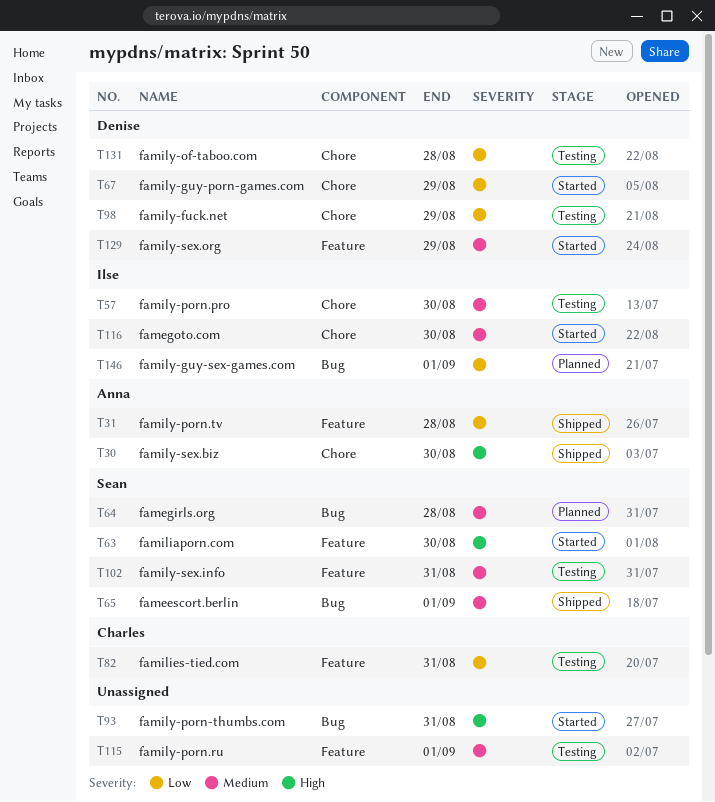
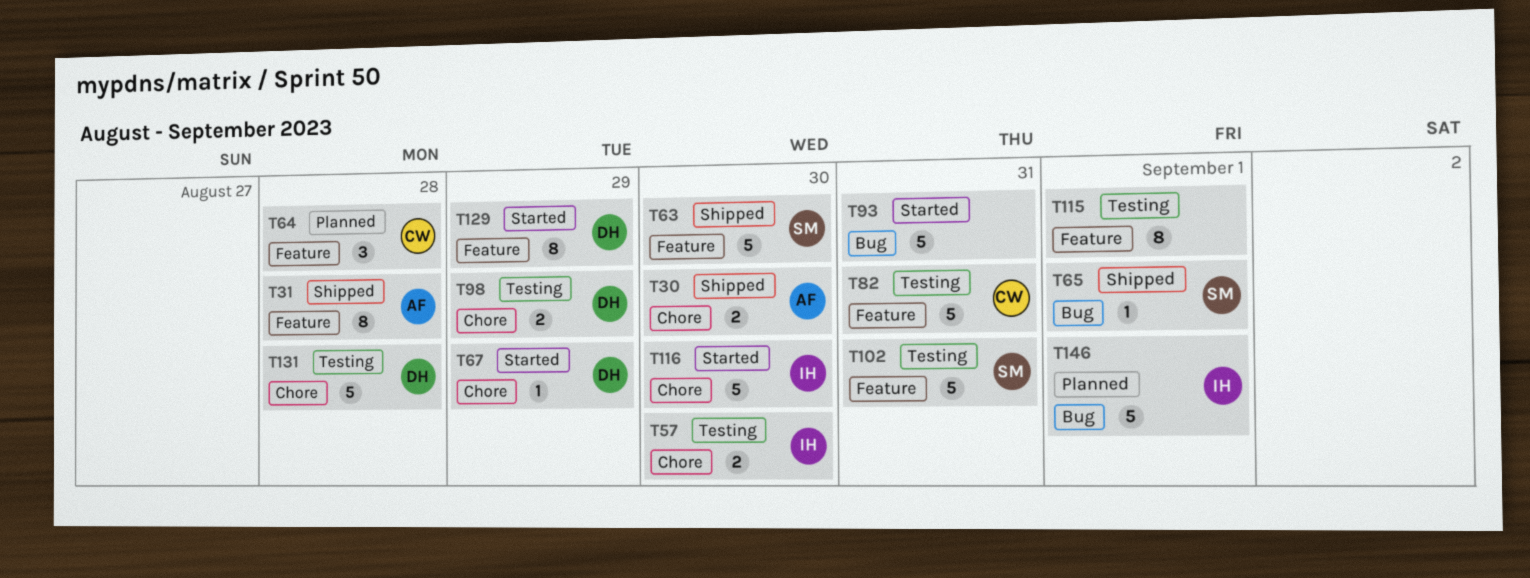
T63, status: Started -> Shipped
T64, owner: Sean -> Charles
T64, label: Bug -> Feature

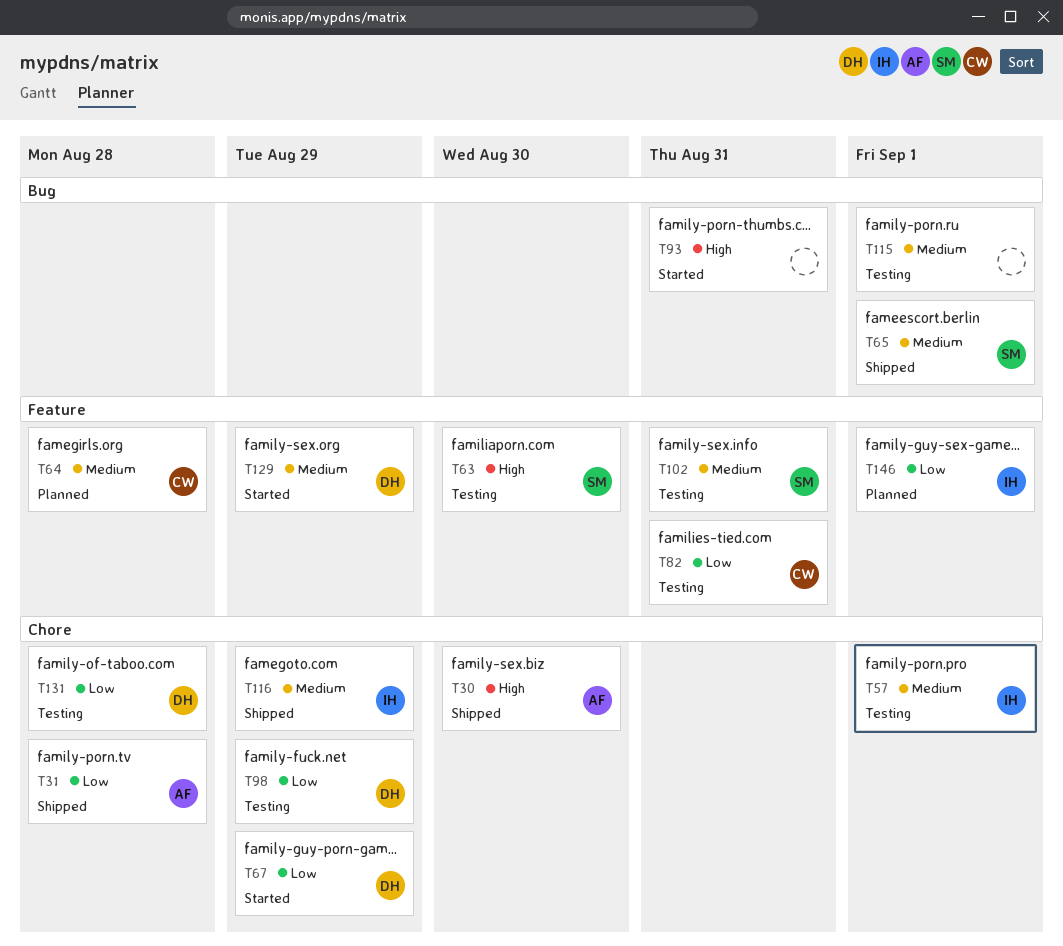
T31, label: Feature -> Chore
T57, due: Aug 30 -> Sep 1
T63, status: Shipped -> Testing
T115, label: Feature -> Bug
T116, status: Started -> Shipped
T116, due: Aug 30 -> Aug 29
T146, label: Bug -> Feature

